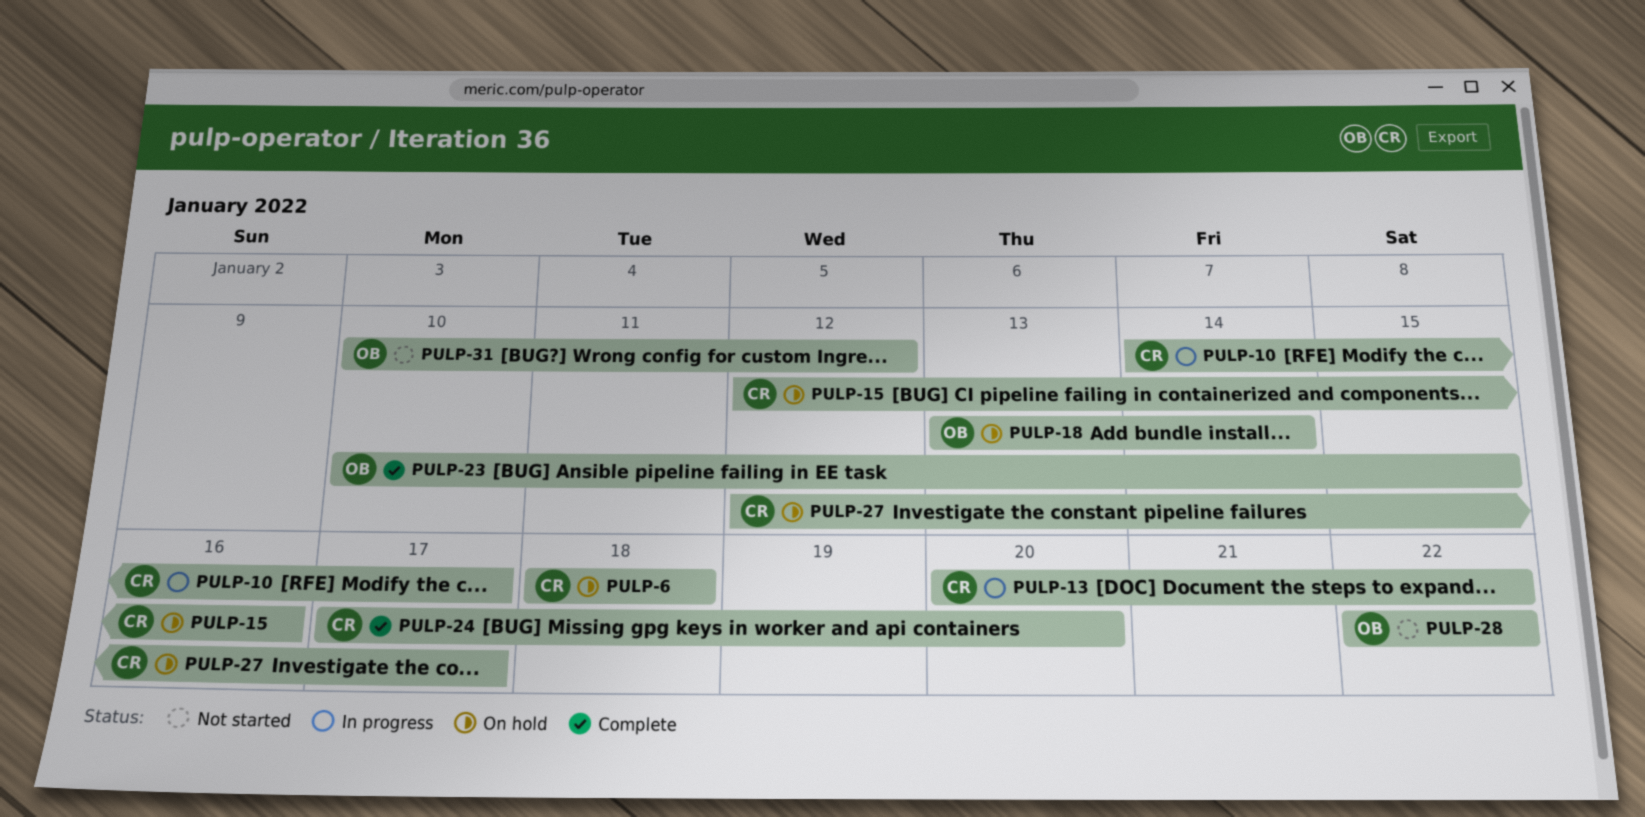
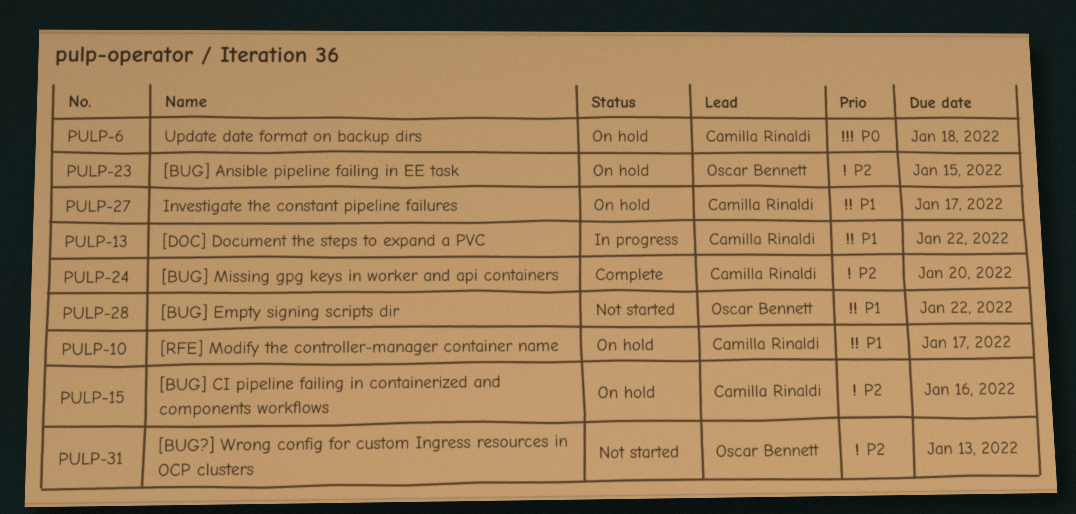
PULP-10, status: In progress -> On hold
PULP-18: present -> none
PULP-23, status: Complete -> On hold
PULP-31, due: Jan 12 -> Jan 13

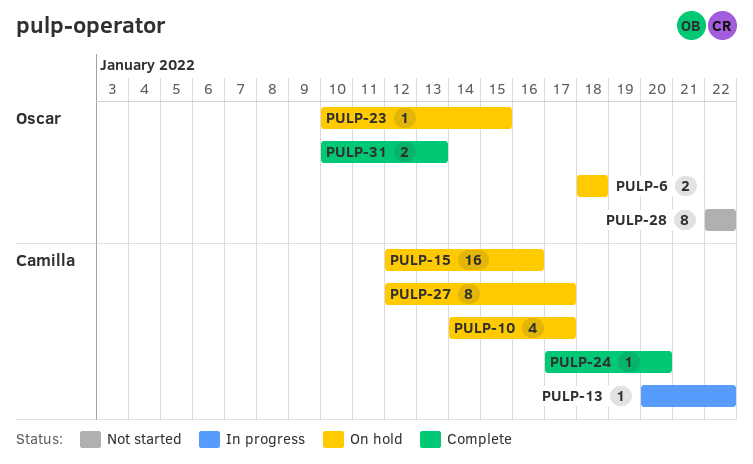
PULP-6, owner: Camilla Rinaldi -> Oscar Bennett
PULP-31, status: Not started -> Complete

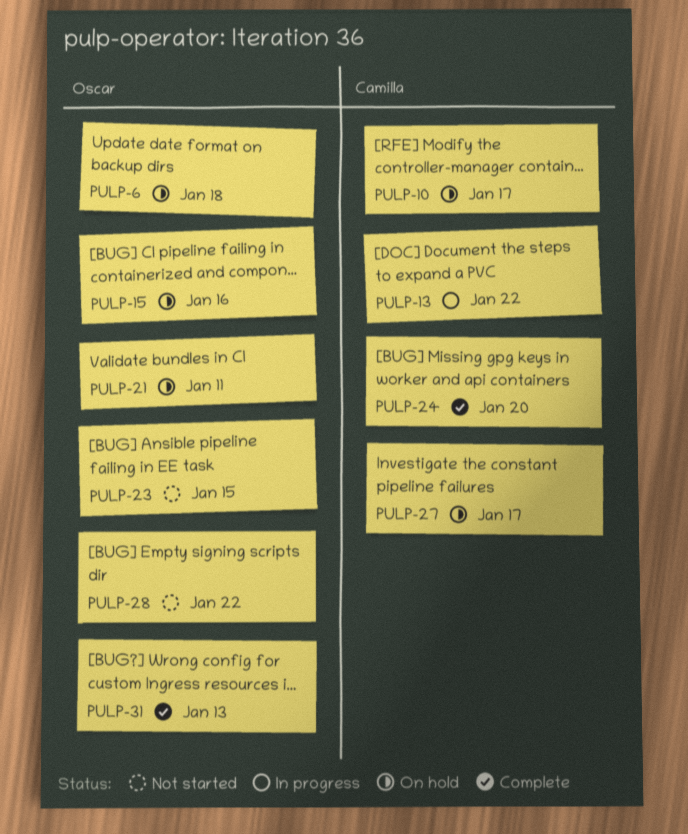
PULP-15, owner: Camilla -> Oscar
PULP-21: none -> present
PULP-23, status: On hold -> Not started

